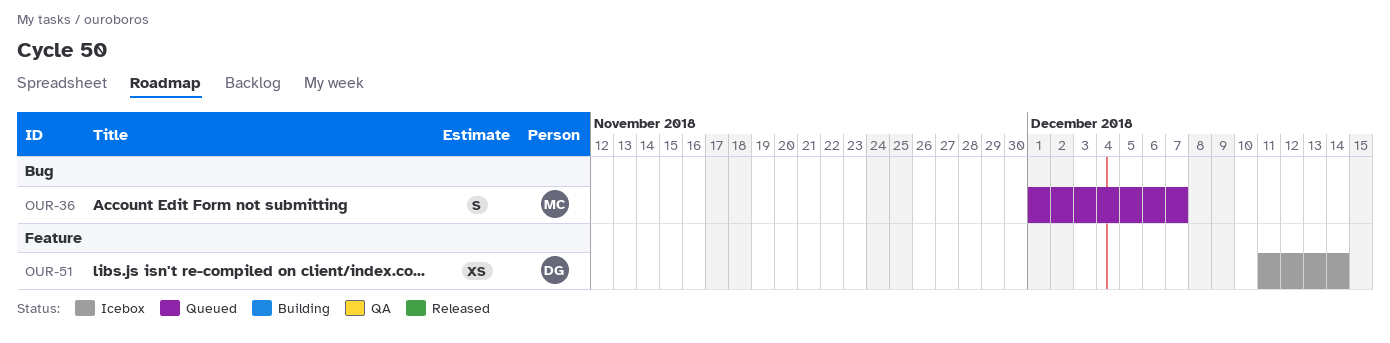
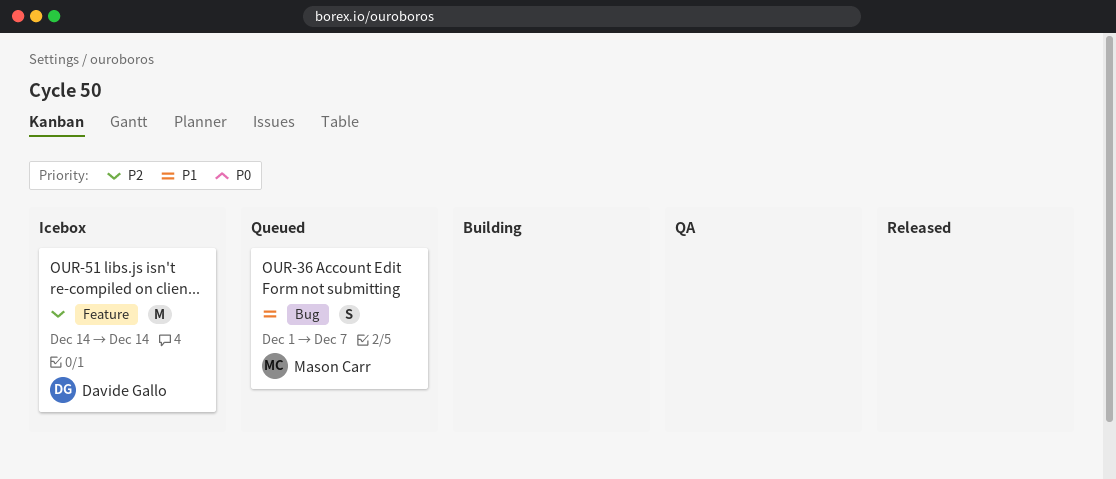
OUR-51, estimate: XS -> M
OUR-51, start: Dec 11 -> Dec 14

